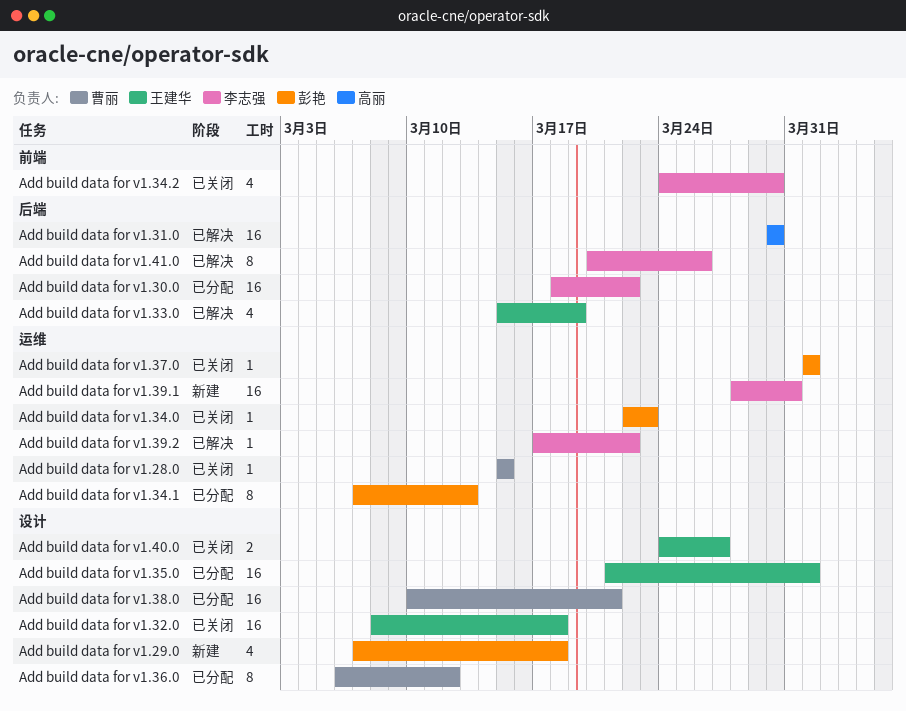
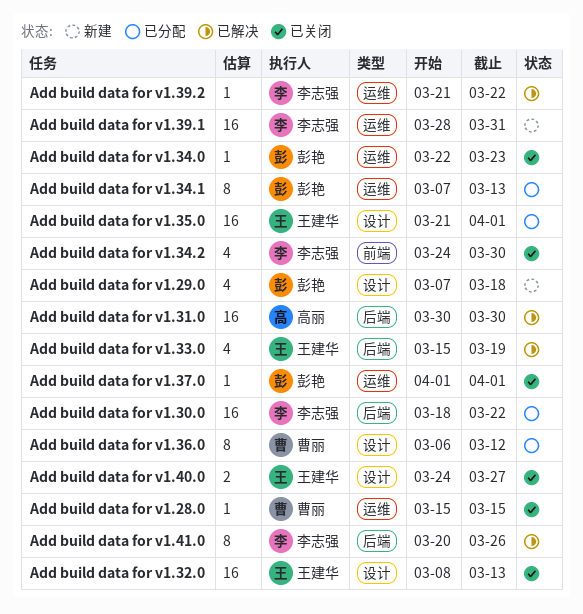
Add build data for v1.32.0, due: Mar 18 -> Mar 13
Add build data for v1.38.0: present -> none
Add build data for v1.39.2, start: Mar 17 -> Mar 21

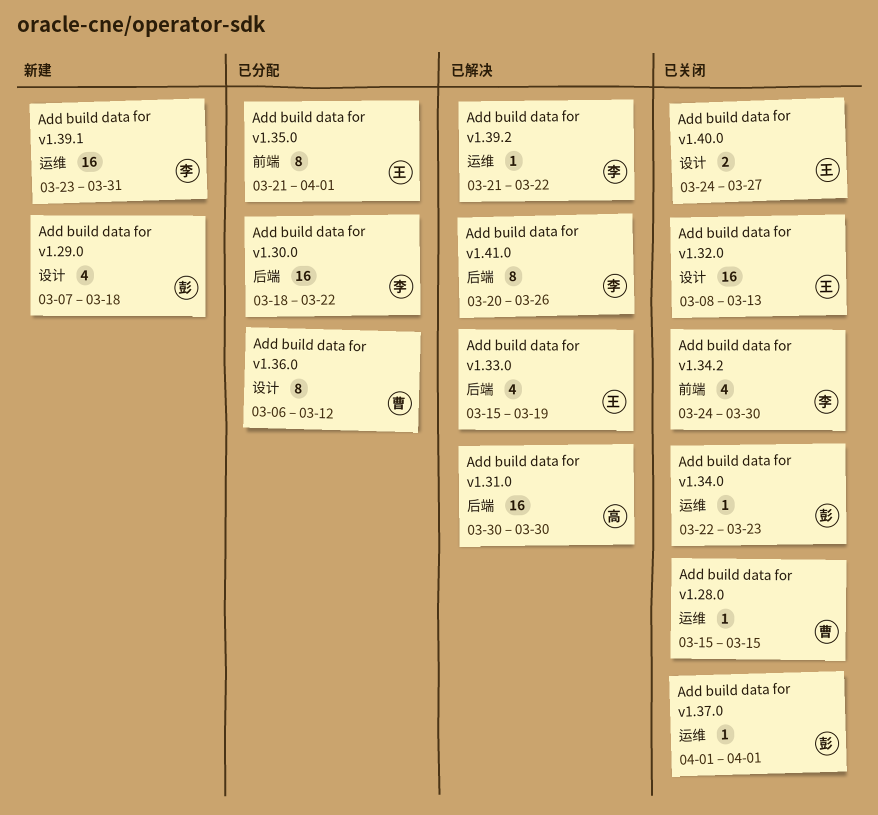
Add build data for v1.34.1: present -> none
Add build data for v1.35.0, label: 设计 -> 前端
Add build data for v1.35.0, estimate: 16 -> 8
Add build data for v1.39.1, start: Mar 28 -> Mar 23

